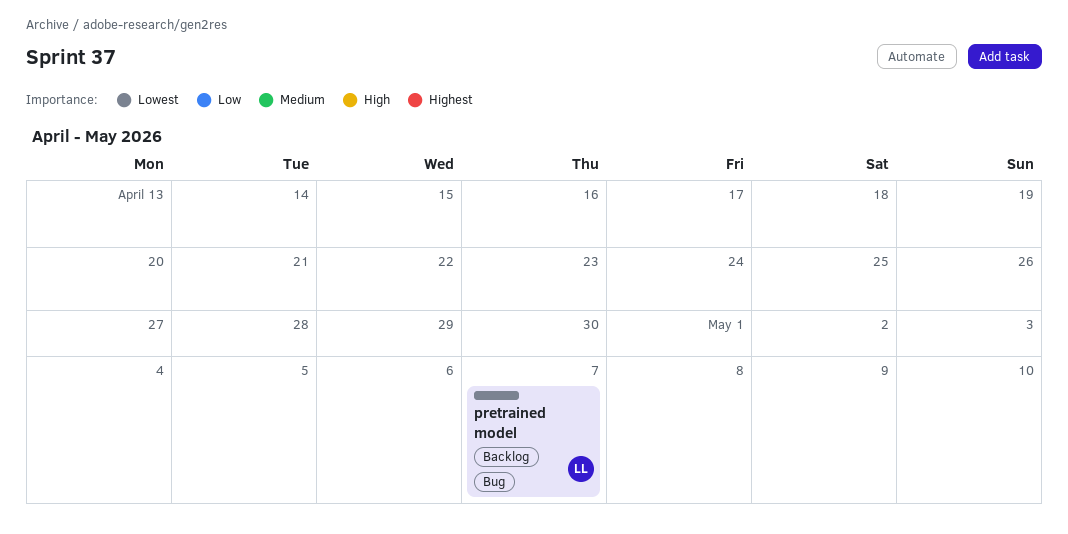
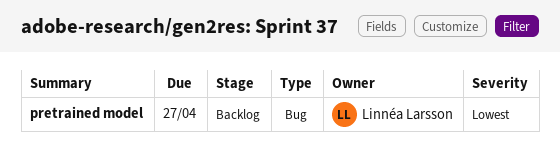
pretrained model, due: May 7 -> Apr 27

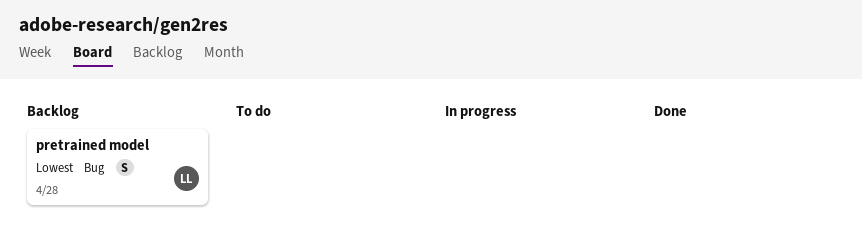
pretrained model, due: Apr 27 -> Apr 28

